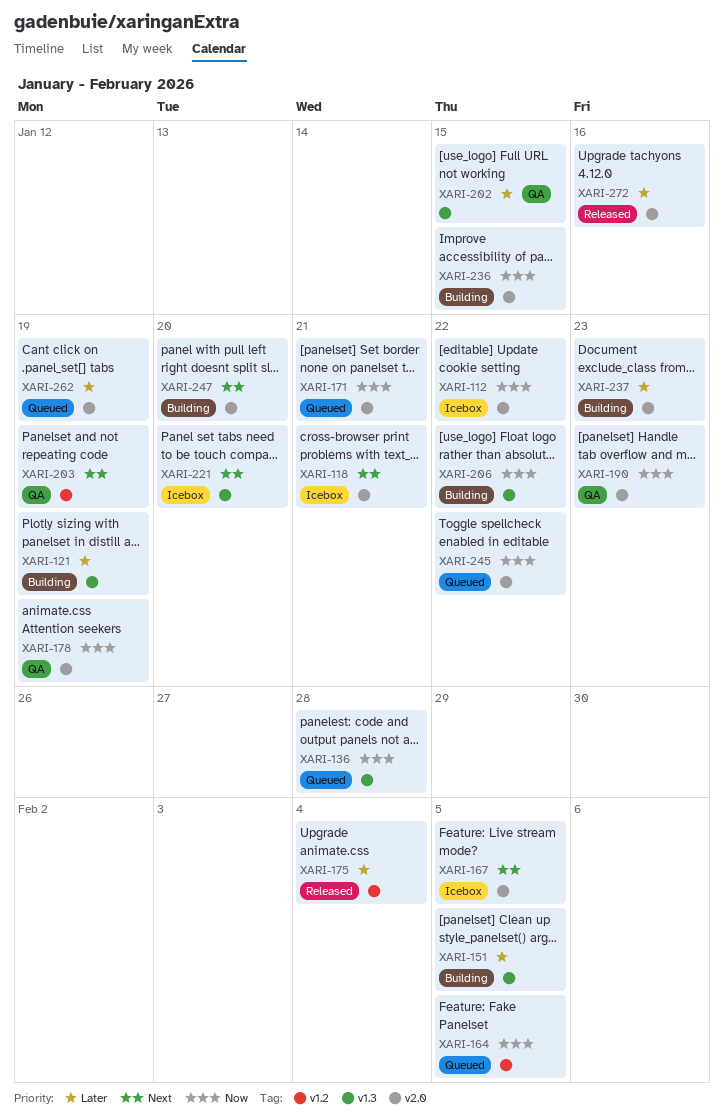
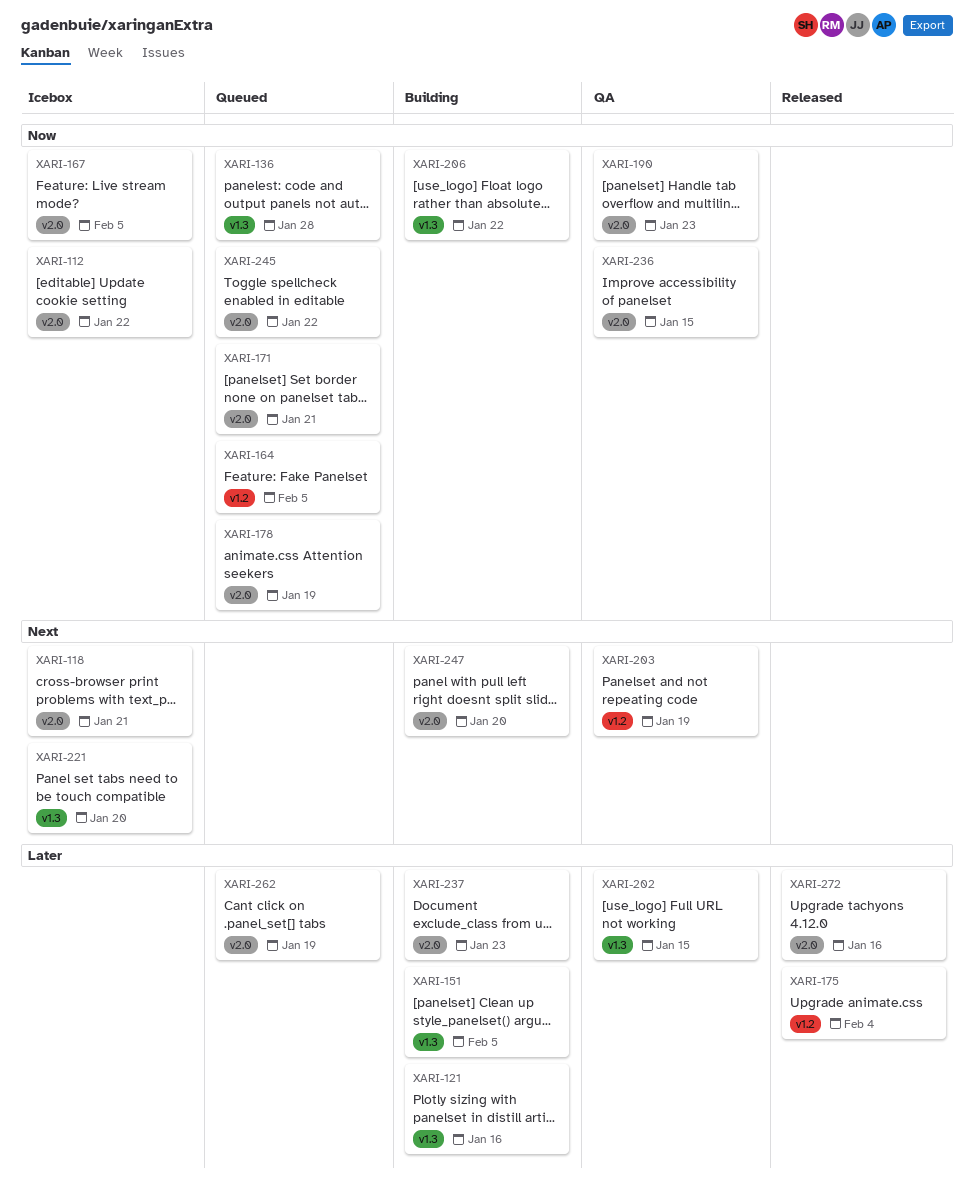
XARI-121, due: Jan 19 -> Jan 16
XARI-167, priority: Next -> Now
XARI-178, status: QA -> Queued
XARI-236, status: Building -> QA

